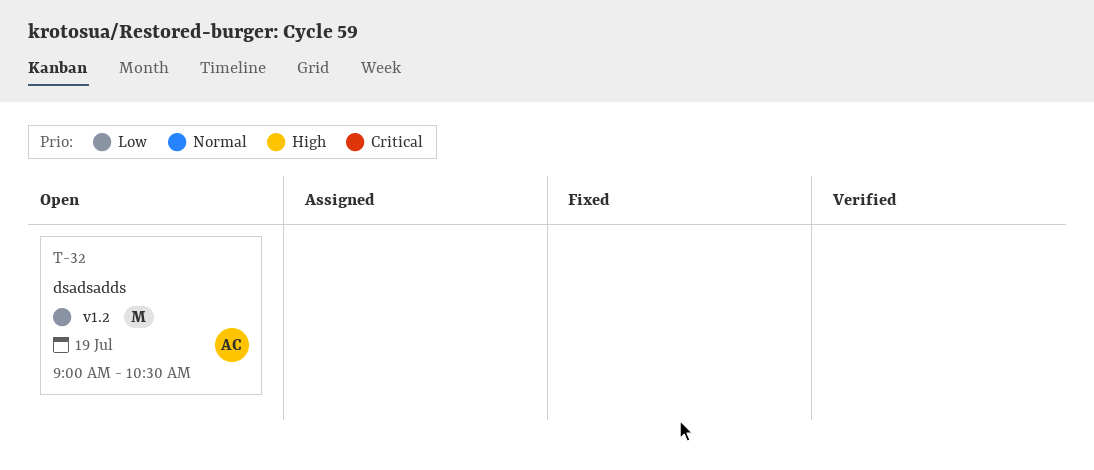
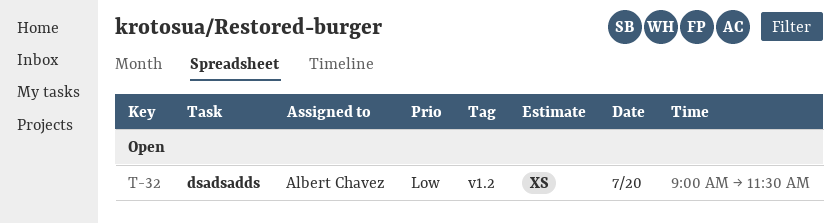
T-32, estimate: M -> XS
T-32, day: Jul 19 -> Jul 20
T-32, ends: 10:30 -> 11:30

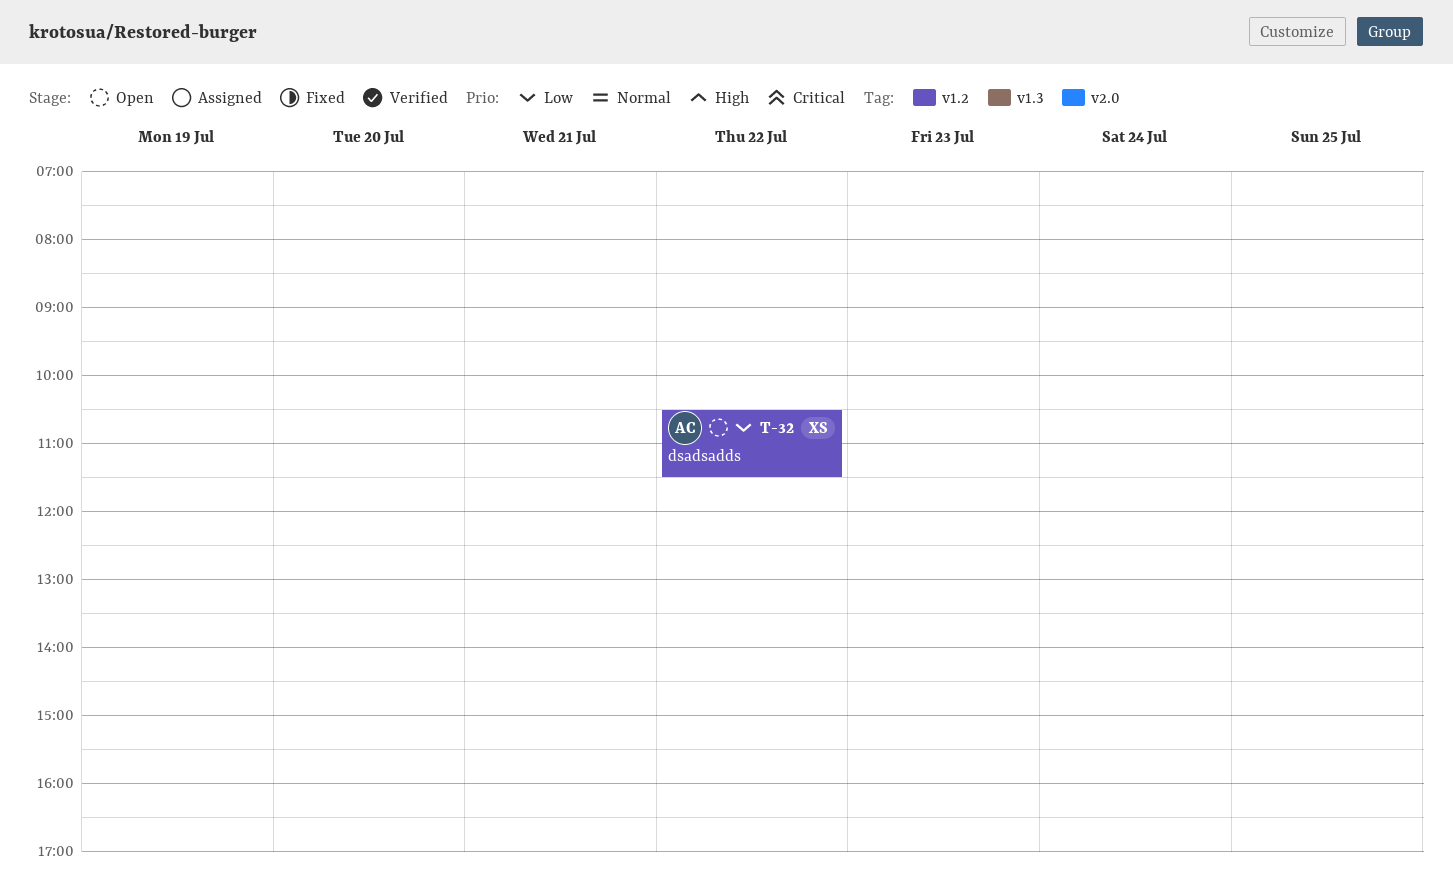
T-32, day: Jul 20 -> Jul 22
T-32, begins: 09:00 -> 10:30

